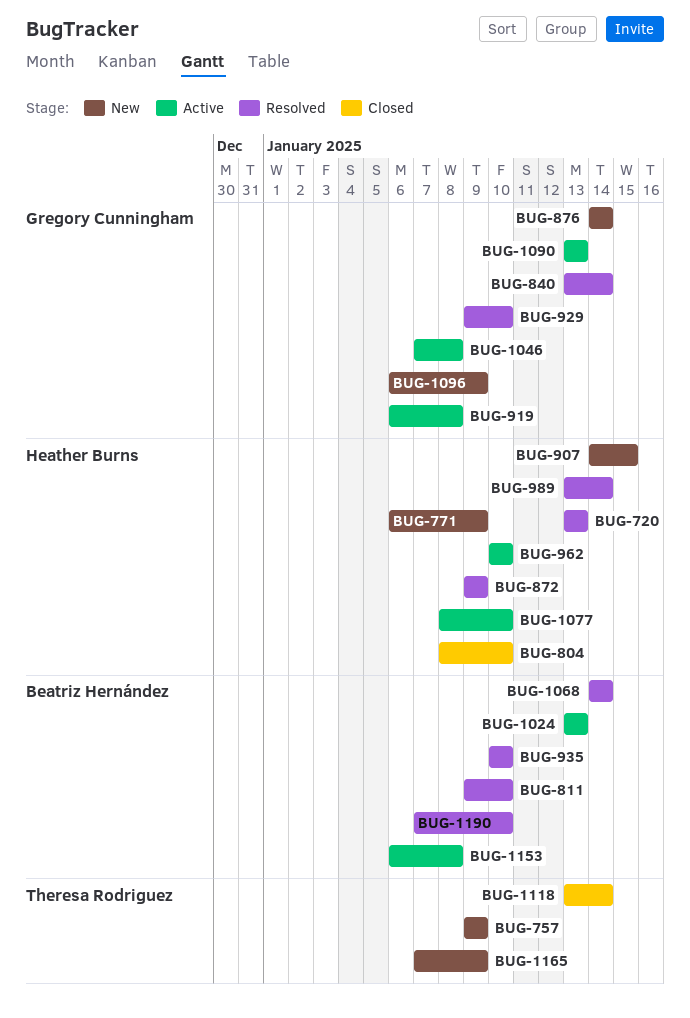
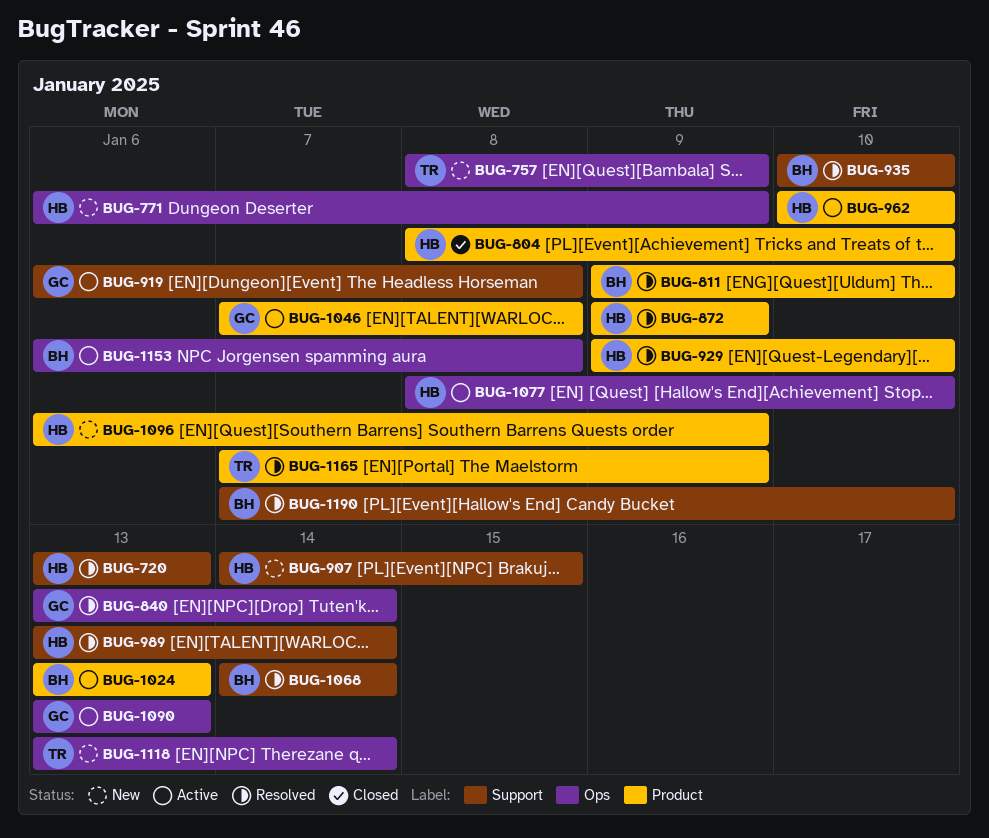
BUG-757, start: Jan 9 -> Jan 8
BUG-876: present -> none
BUG-929, owner: Gregory Cunningham -> Heather Burns
BUG-1096, owner: Gregory Cunningham -> Heather Burns
BUG-1118, status: Closed -> New
BUG-1165, status: New -> Resolved

